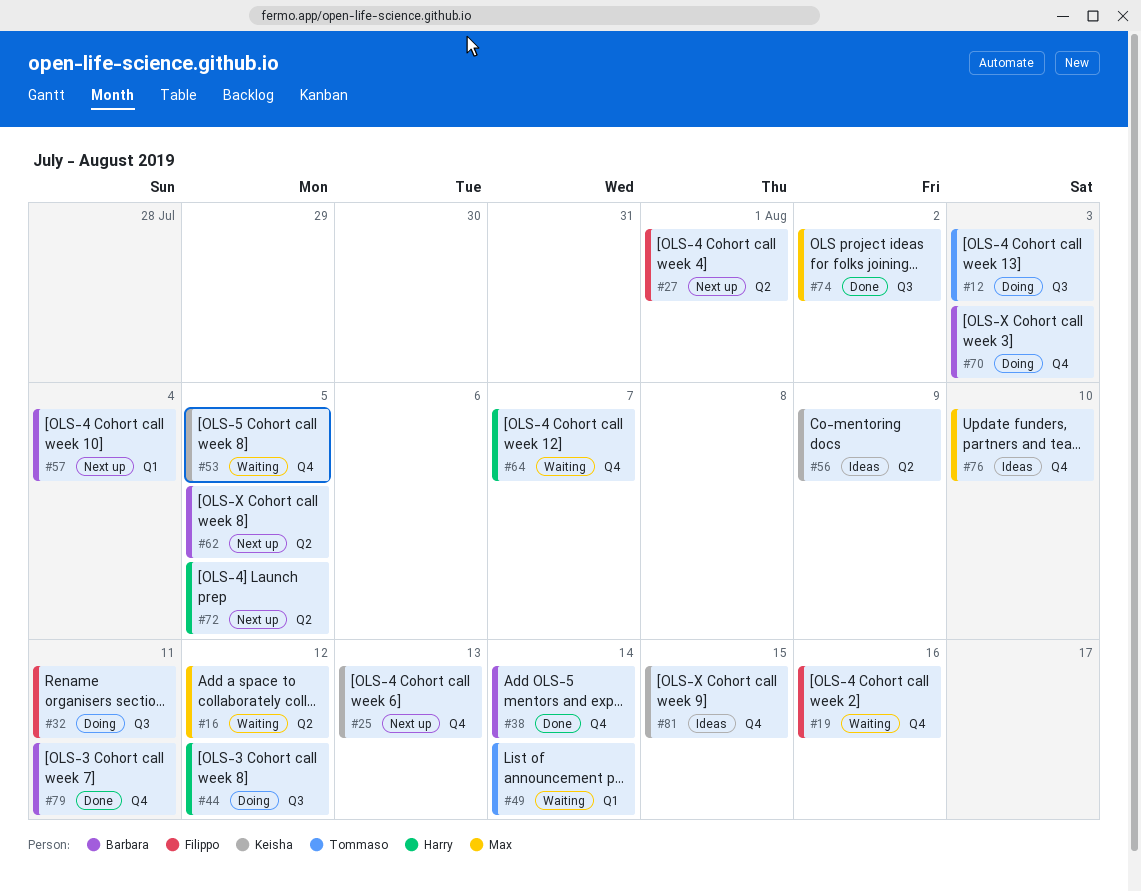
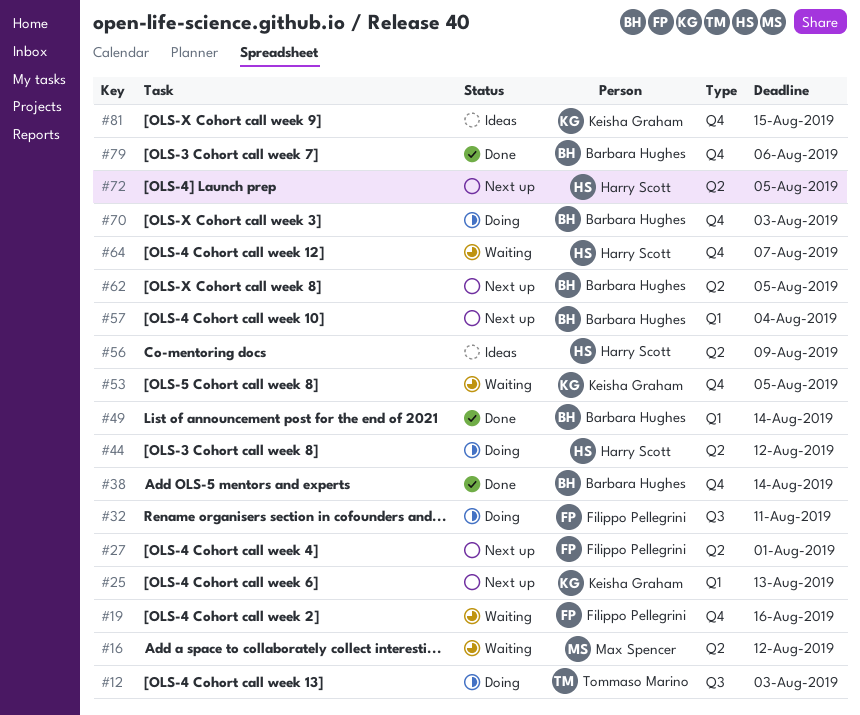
#25, label: Q4 -> Q1
#44, label: Q3 -> Q2
#49, status: Waiting -> Done
#49, owner: Tommaso Marino -> Barbara Hughes
#56, owner: Keisha Graham -> Harry Scott
#74: present -> none
#76: present -> none
#79, due: Aug 11 -> Aug 6

